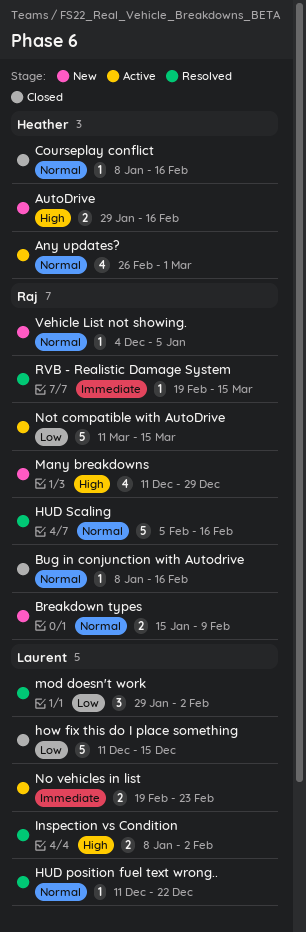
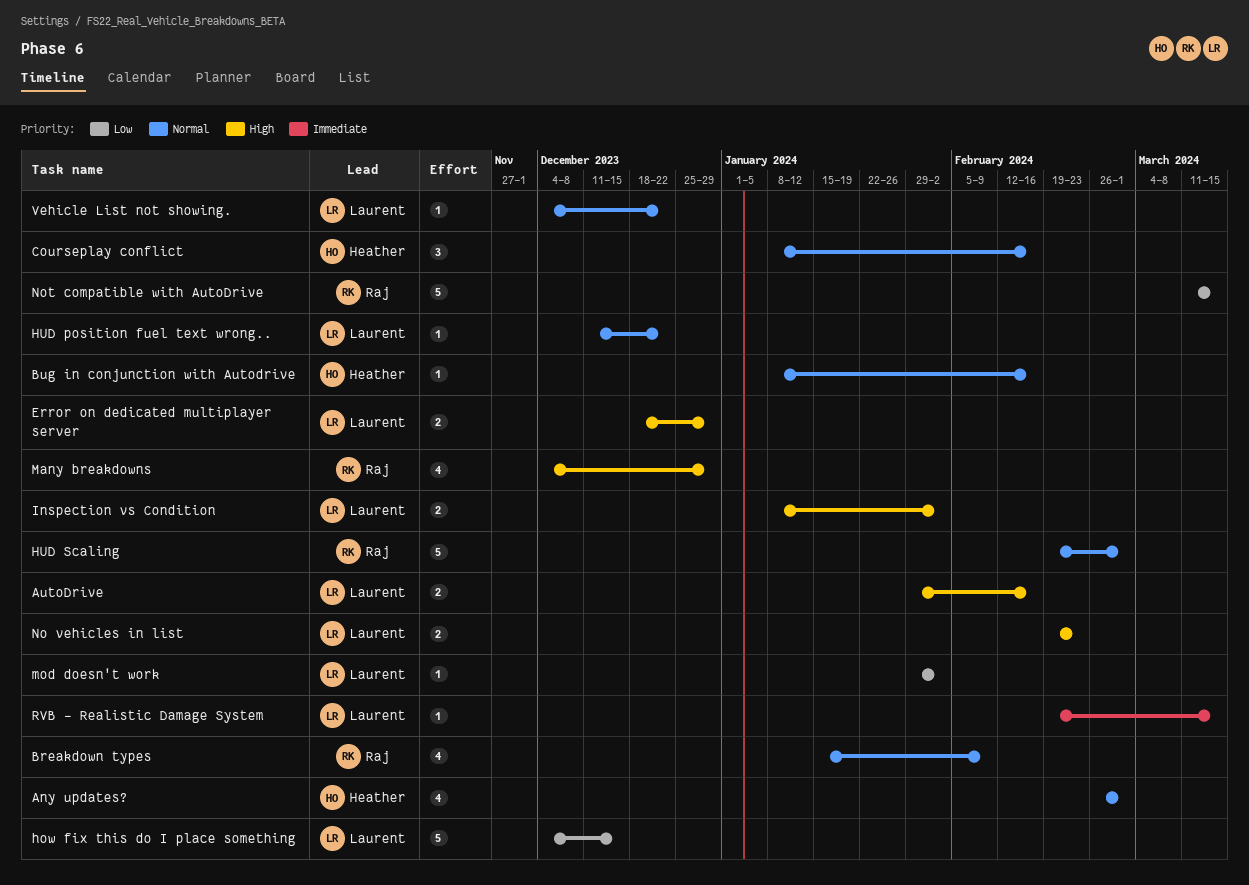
AutoDrive, owner: Heather -> Laurent
Breakdown types, estimate: 2 -> 4
Bug in conjunction with Autodrive, owner: Raj -> Heather
Courseplay conflict, estimate: 1 -> 3
Error on dedicated multiplayer server: none -> present
how fix this do I place something, start: Dec 11 -> Dec 4
HUD Scaling, start: Feb 5 -> Feb 19
HUD Scaling, due: Feb 16 -> Mar 1
Many breakdowns, start: Dec 11 -> Dec 4
mod doesn't work, estimate: 3 -> 1
No vehicles in list, priority: Immediate -> High
RVB - Realistic Damage System, owner: Raj -> Laurent
Vehicle List not showing., owner: Raj -> Laurent
Vehicle List not showing., due: Jan 5 -> Dec 22

